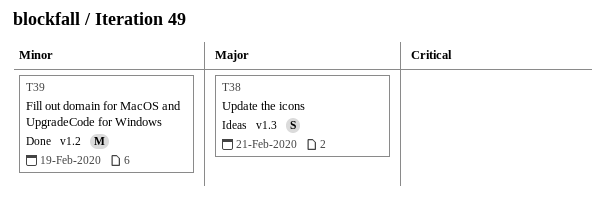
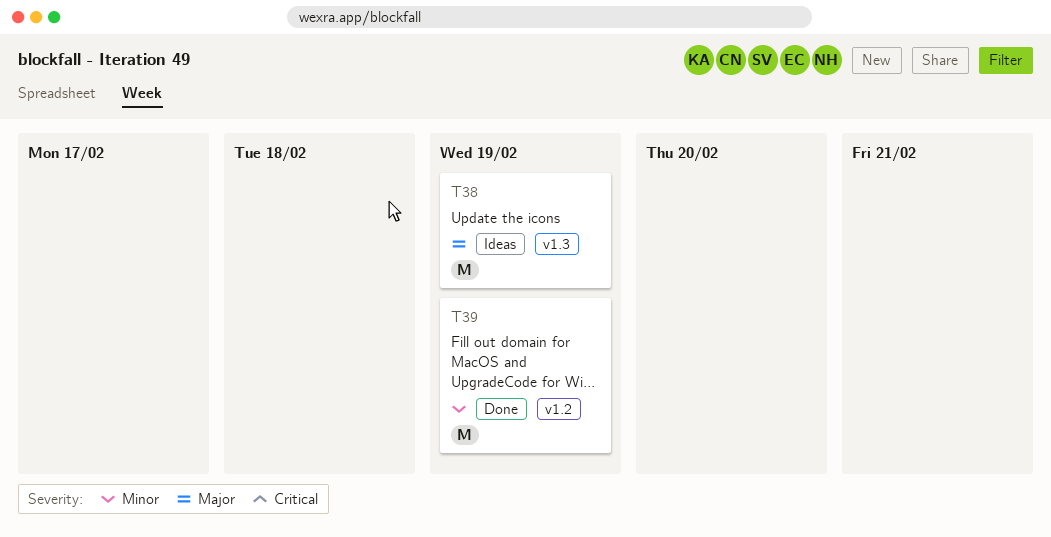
T38, estimate: S -> M
T38, due: Feb 21 -> Feb 19

